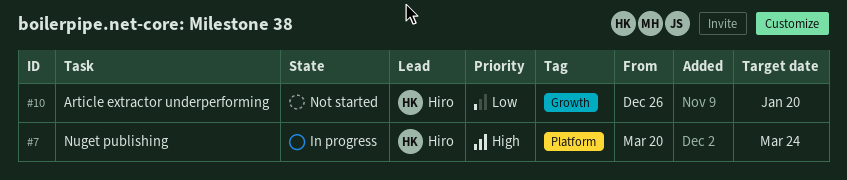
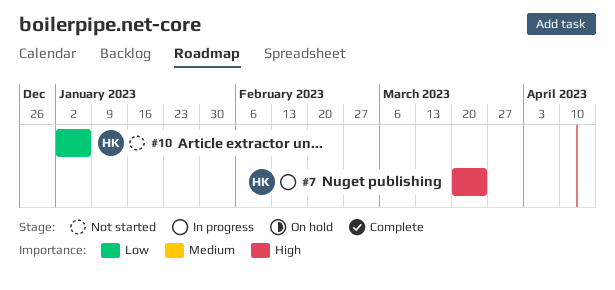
#10, start: Dec 26 -> Jan 2
#10, due: Jan 20 -> Jan 6

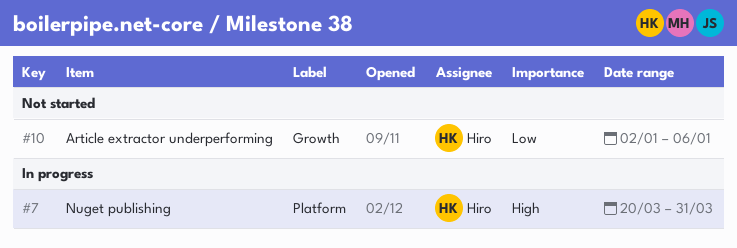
#7, due: Mar 24 -> Mar 31

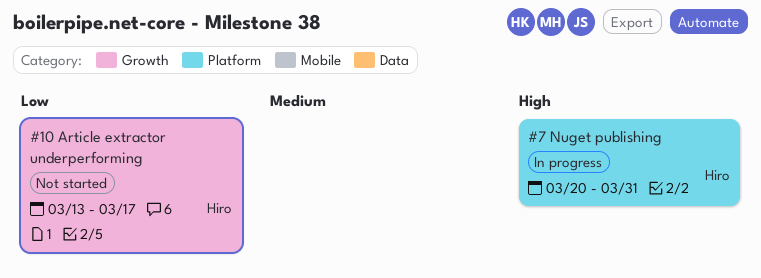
#10, start: Jan 2 -> Mar 13
#10, due: Jan 6 -> Mar 17

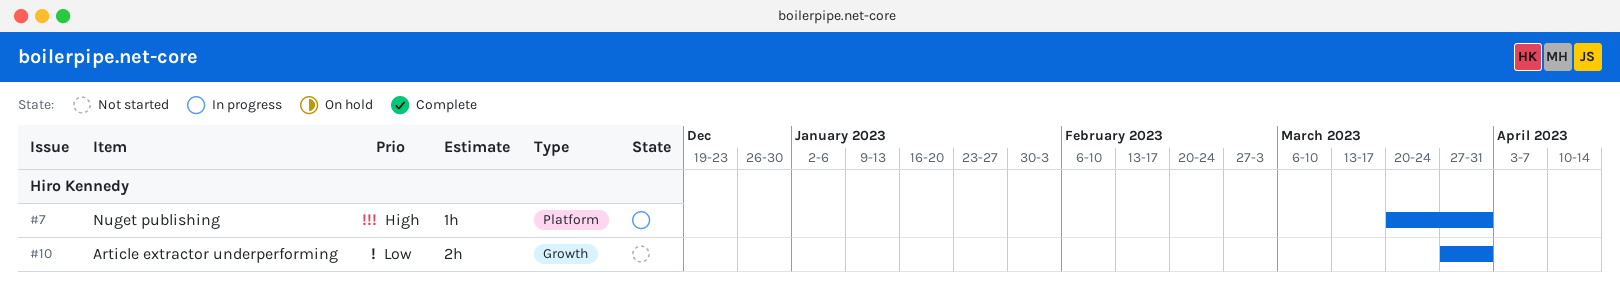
#10, start: Mar 13 -> Mar 27
#10, due: Mar 17 -> Mar 31

